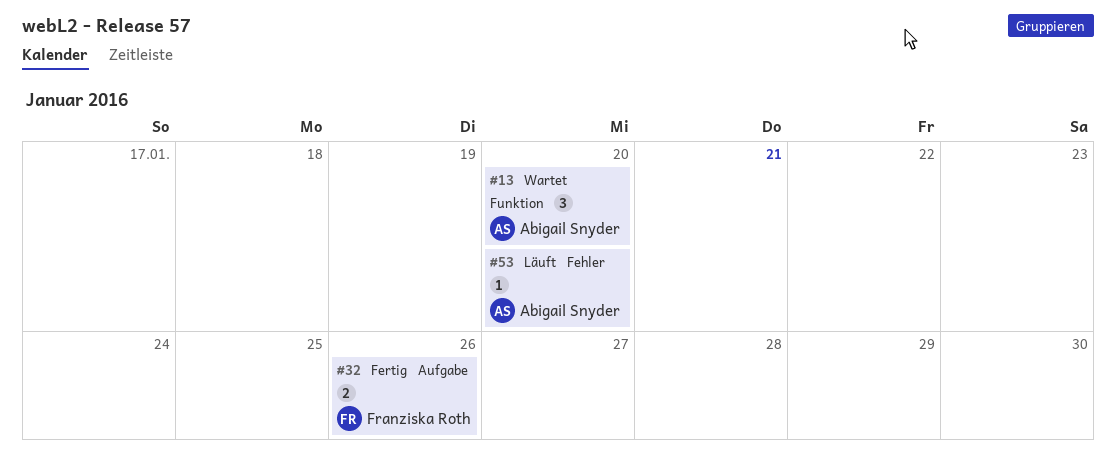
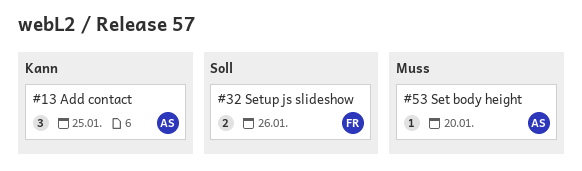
#13, due: Jan 20 -> Jan 25

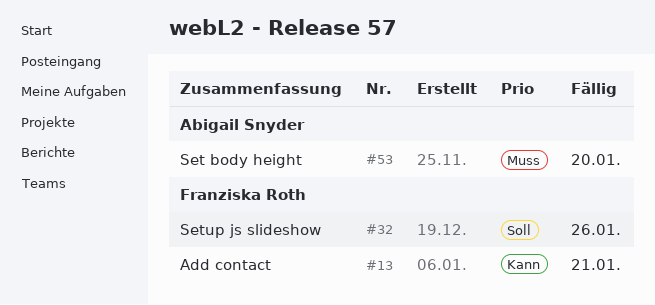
#13, owner: Abigail Snyder -> Franziska Roth
#13, due: Jan 25 -> Jan 21

